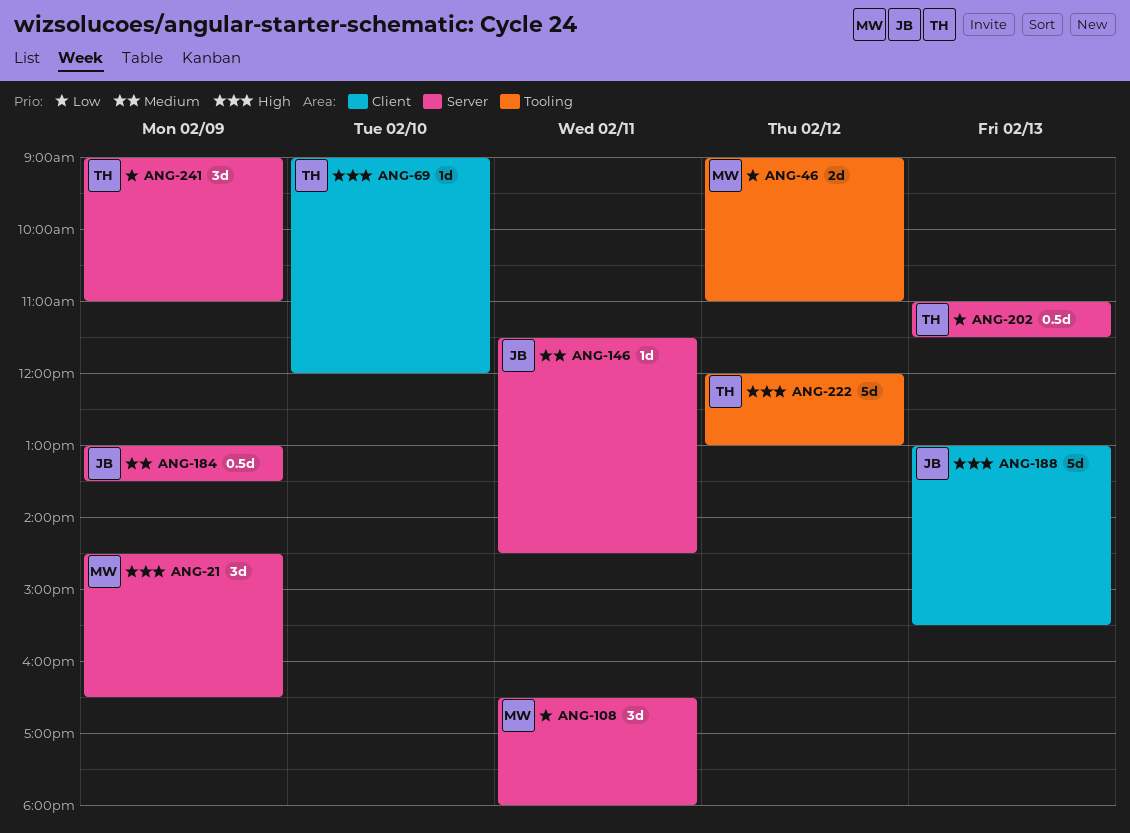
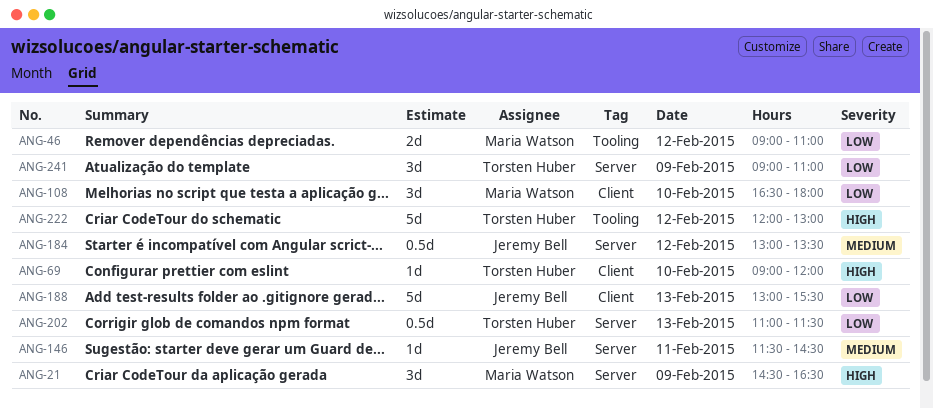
ANG-108, label: Server -> Client
ANG-108, day: Feb 11 -> Feb 10
ANG-184, day: Feb 9 -> Feb 12
ANG-188, priority: High -> Low

